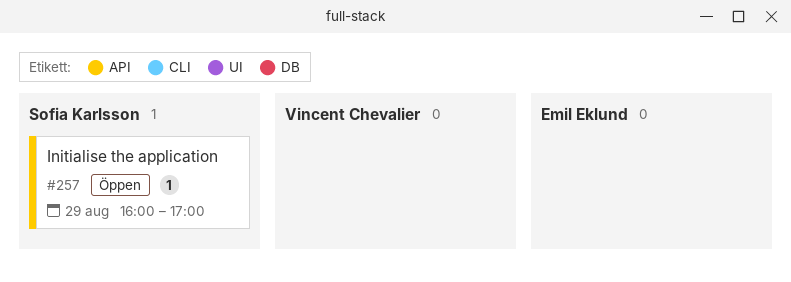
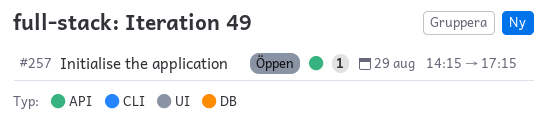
#257, begins: 16:00 -> 14:15
#257, ends: 17:00 -> 17:15

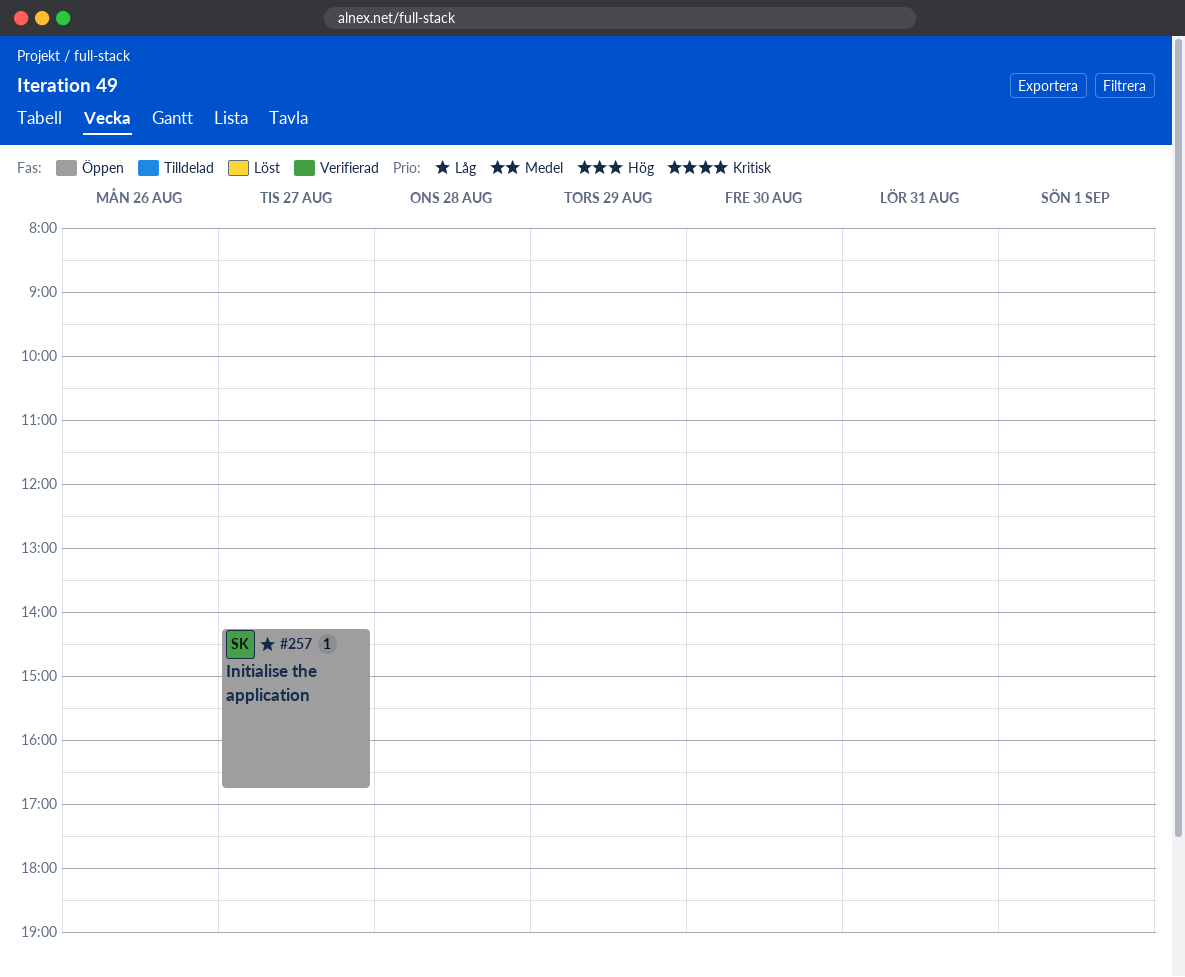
#257, day: Aug 29 -> Aug 27
#257, ends: 17:15 -> 16:45

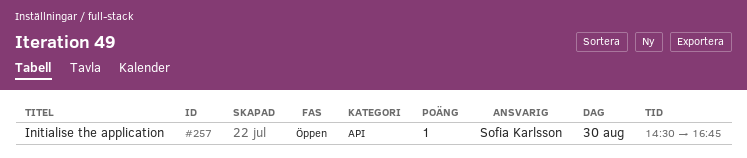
#257, day: Aug 27 -> Aug 30
#257, begins: 14:15 -> 14:30

